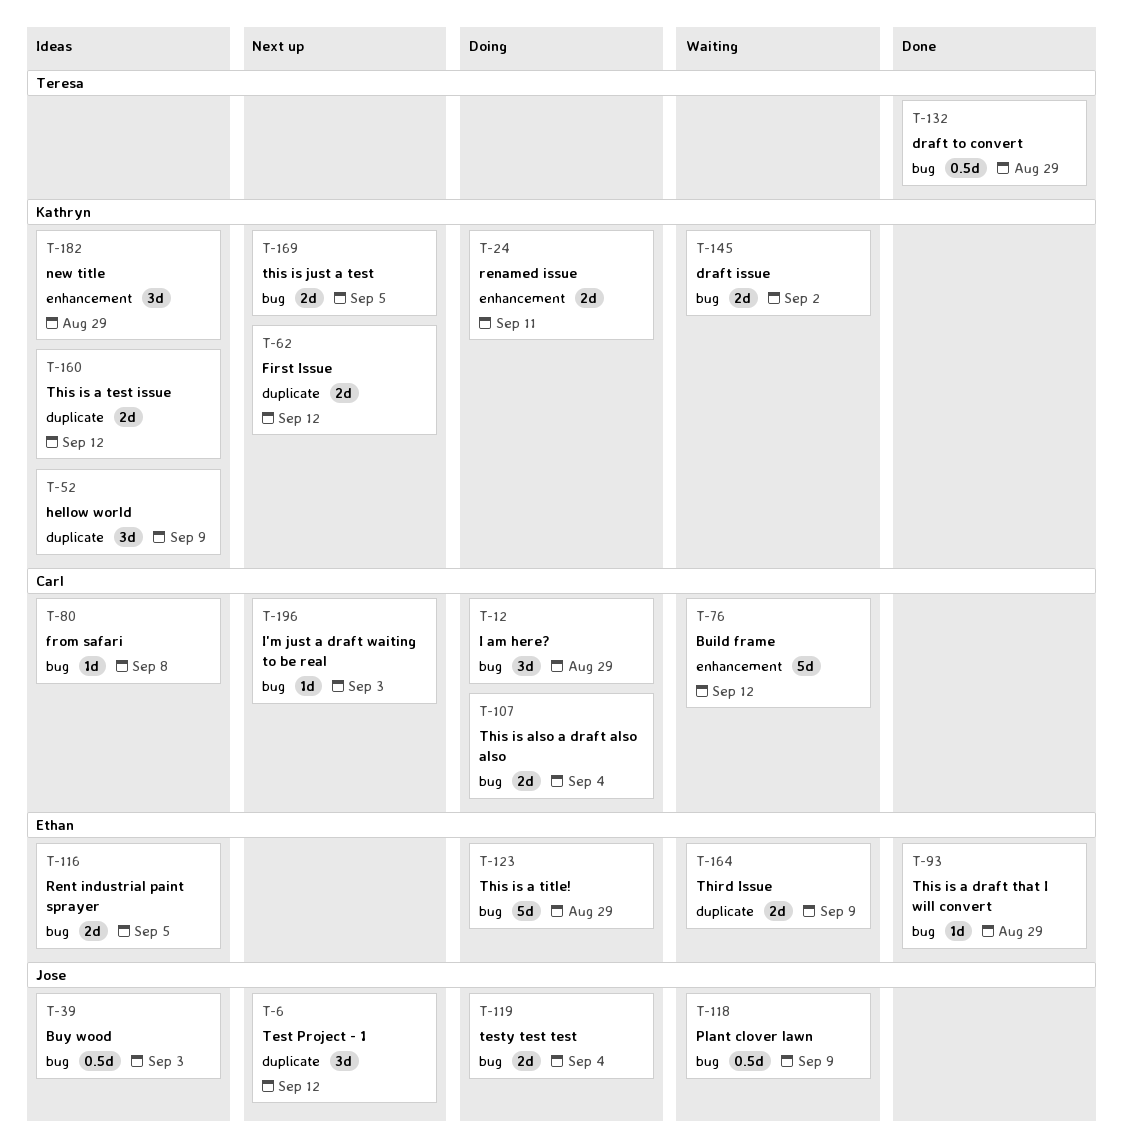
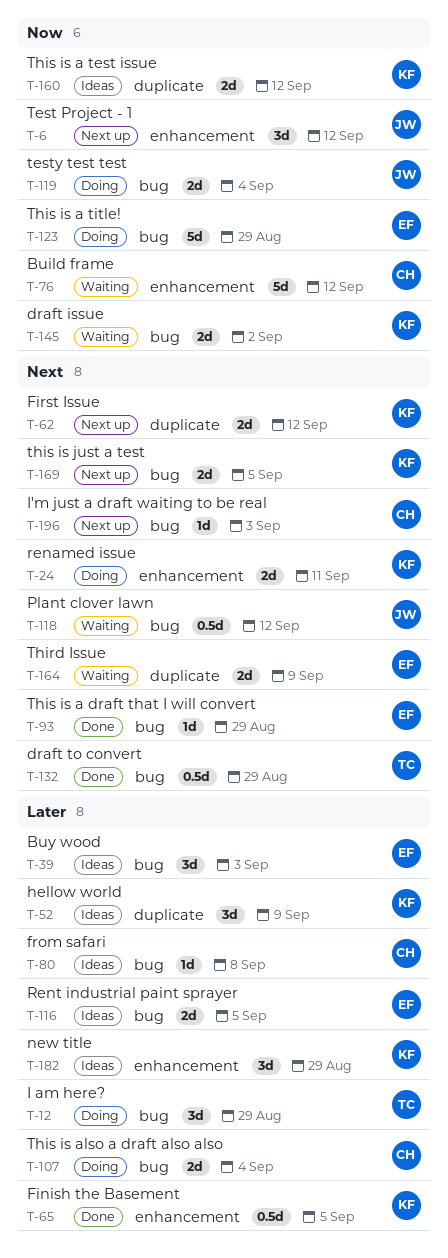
T-6, label: duplicate -> enhancement
T-12, owner: Carl -> Teresa
T-39, owner: Jose -> Ethan
T-39, estimate: 0.5d -> 3d
T-65: none -> present
T-118, due: Sep 9 -> Sep 12

